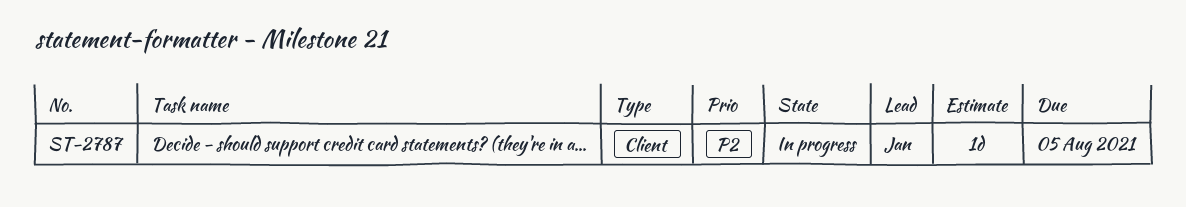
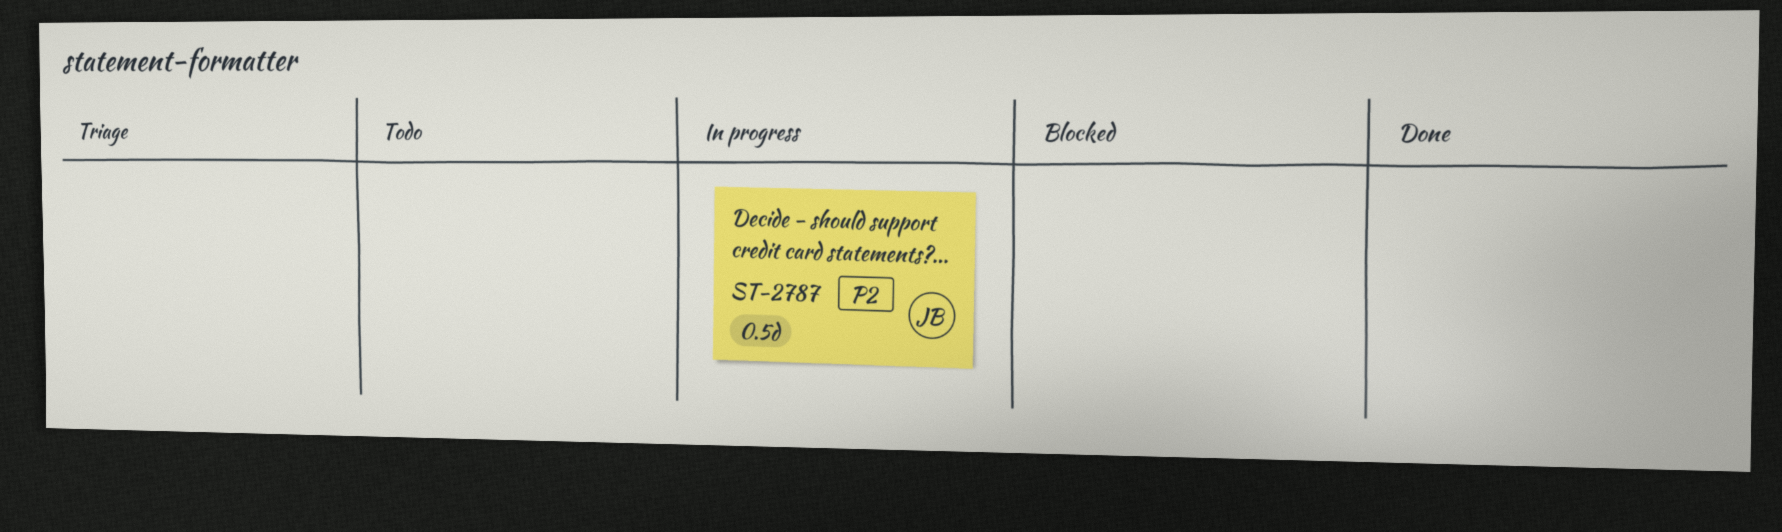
ST-2787, estimate: 1d -> 0.5d

